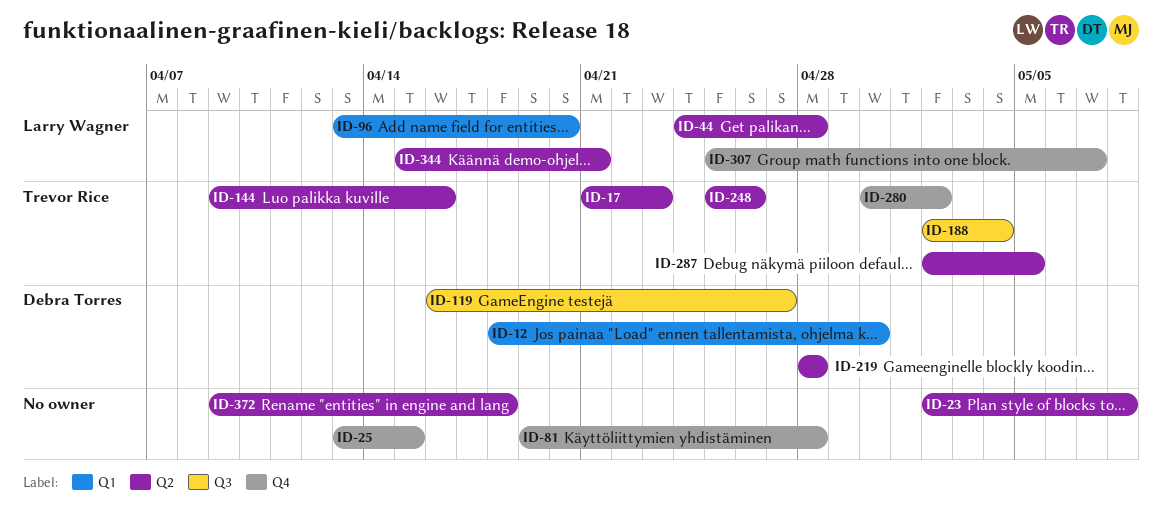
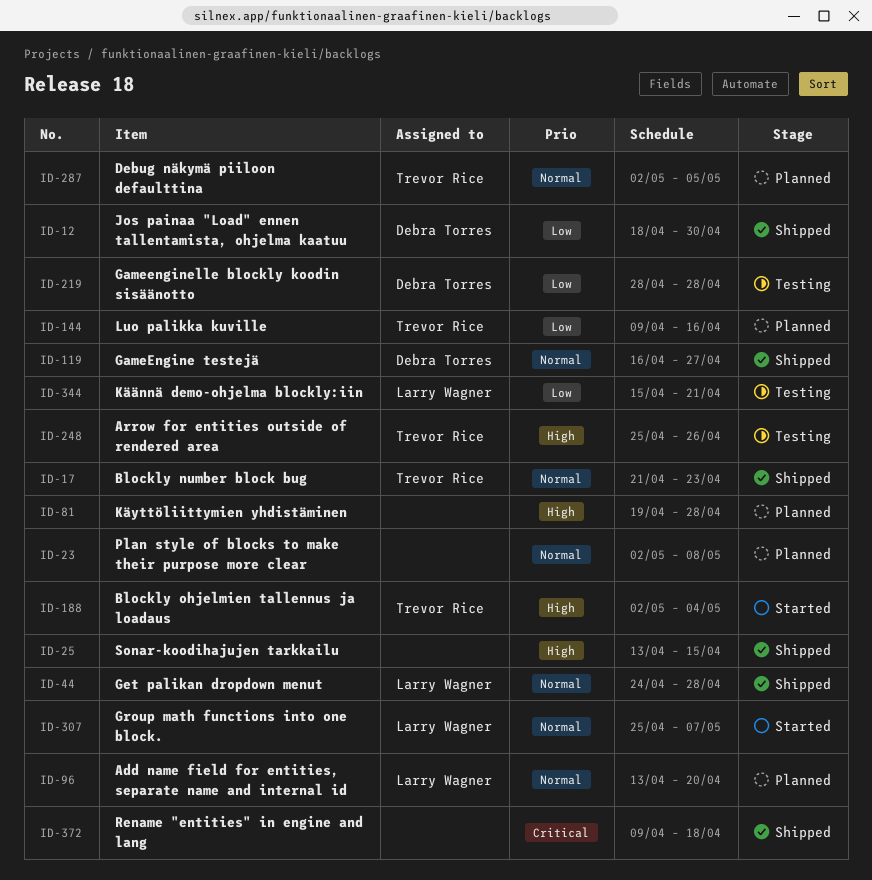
ID-280: present -> none

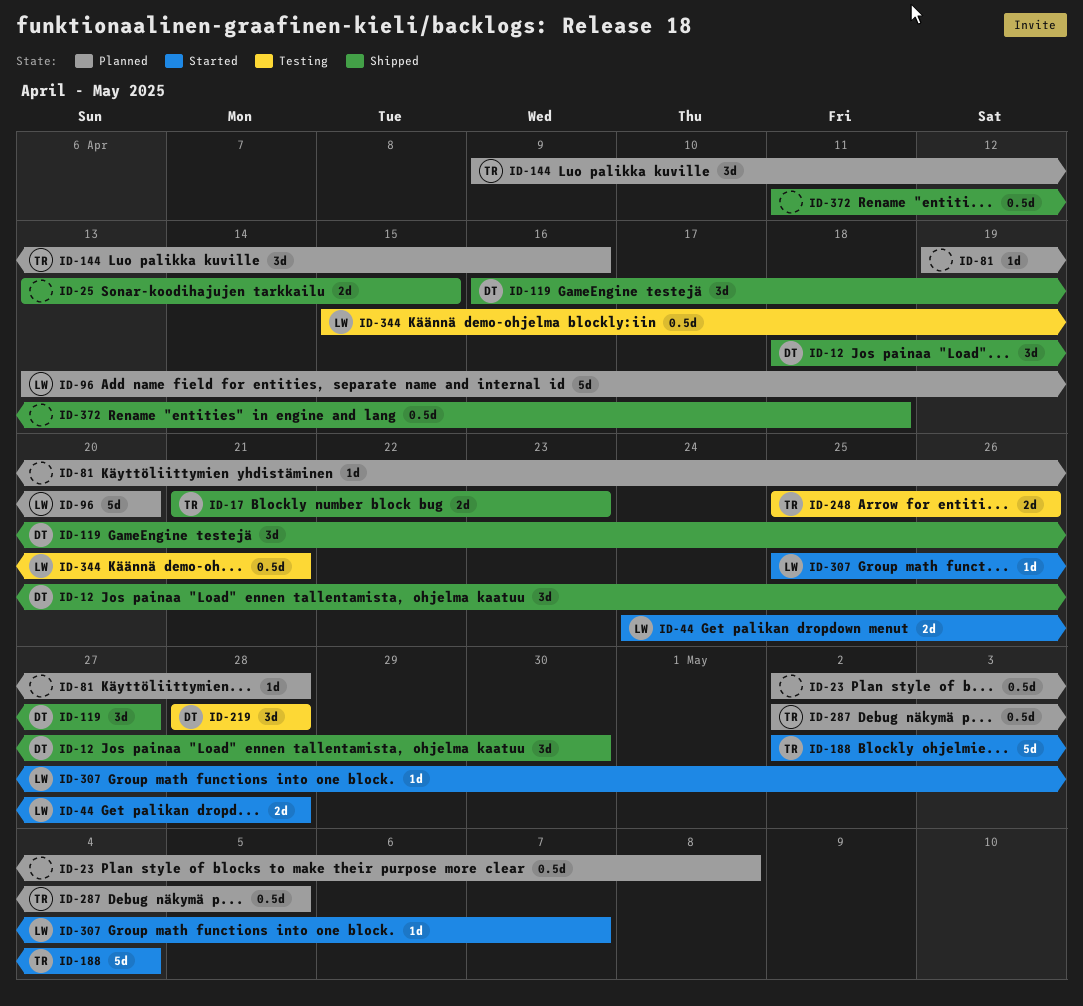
ID-44, status: Shipped -> Started
ID-372, start: Apr 9 -> Apr 11

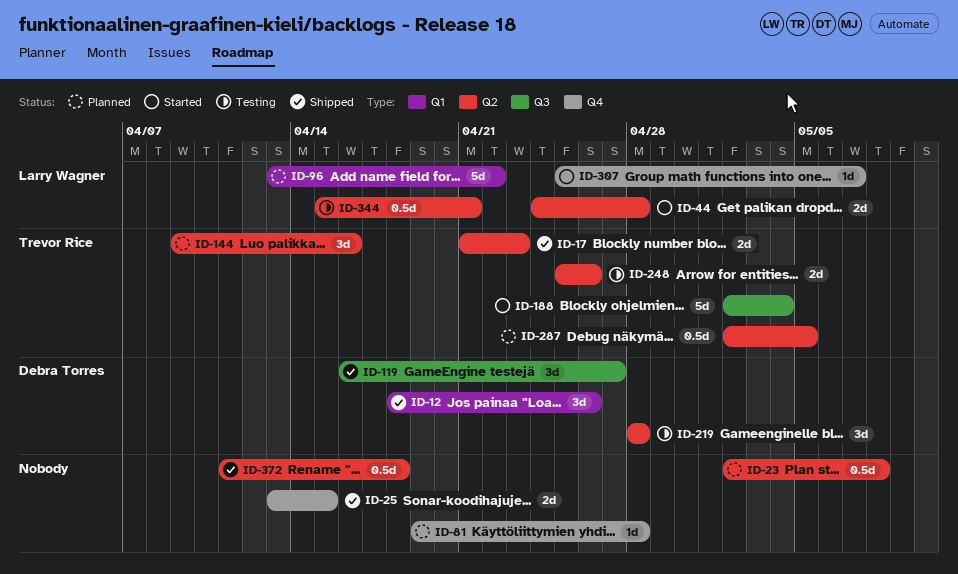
ID-12, due: Apr 30 -> Apr 26
ID-96, due: Apr 20 -> Apr 22

